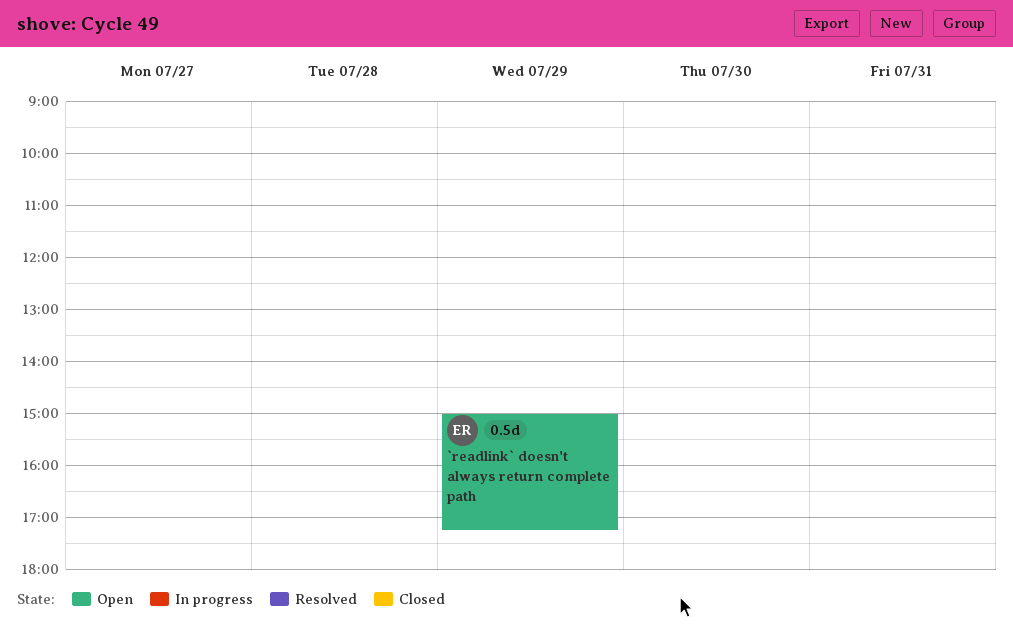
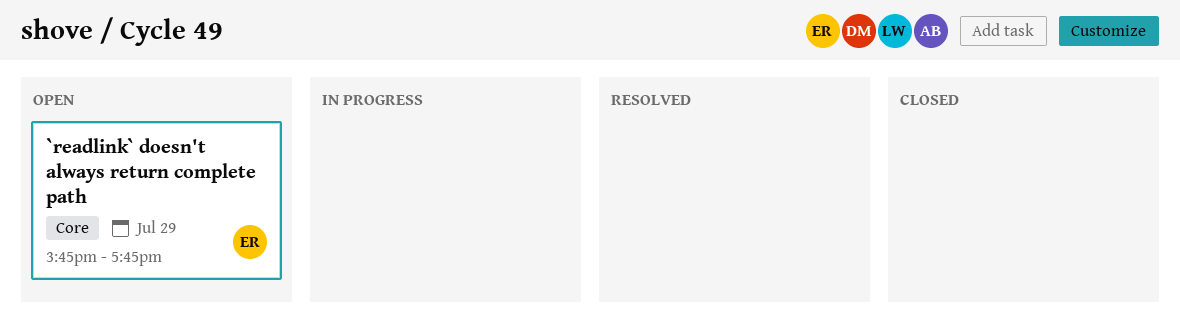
`readlink` doesn't always return complete path, begins: 15:00 -> 15:45
`readlink` doesn't always return complete path, ends: 17:15 -> 17:45

